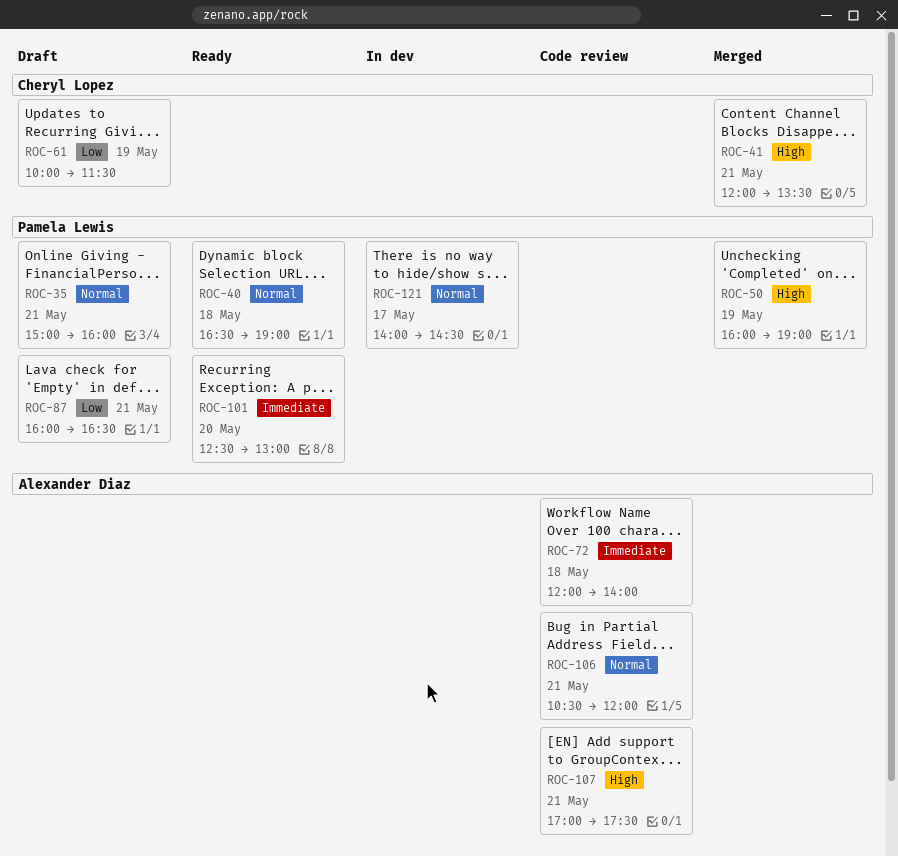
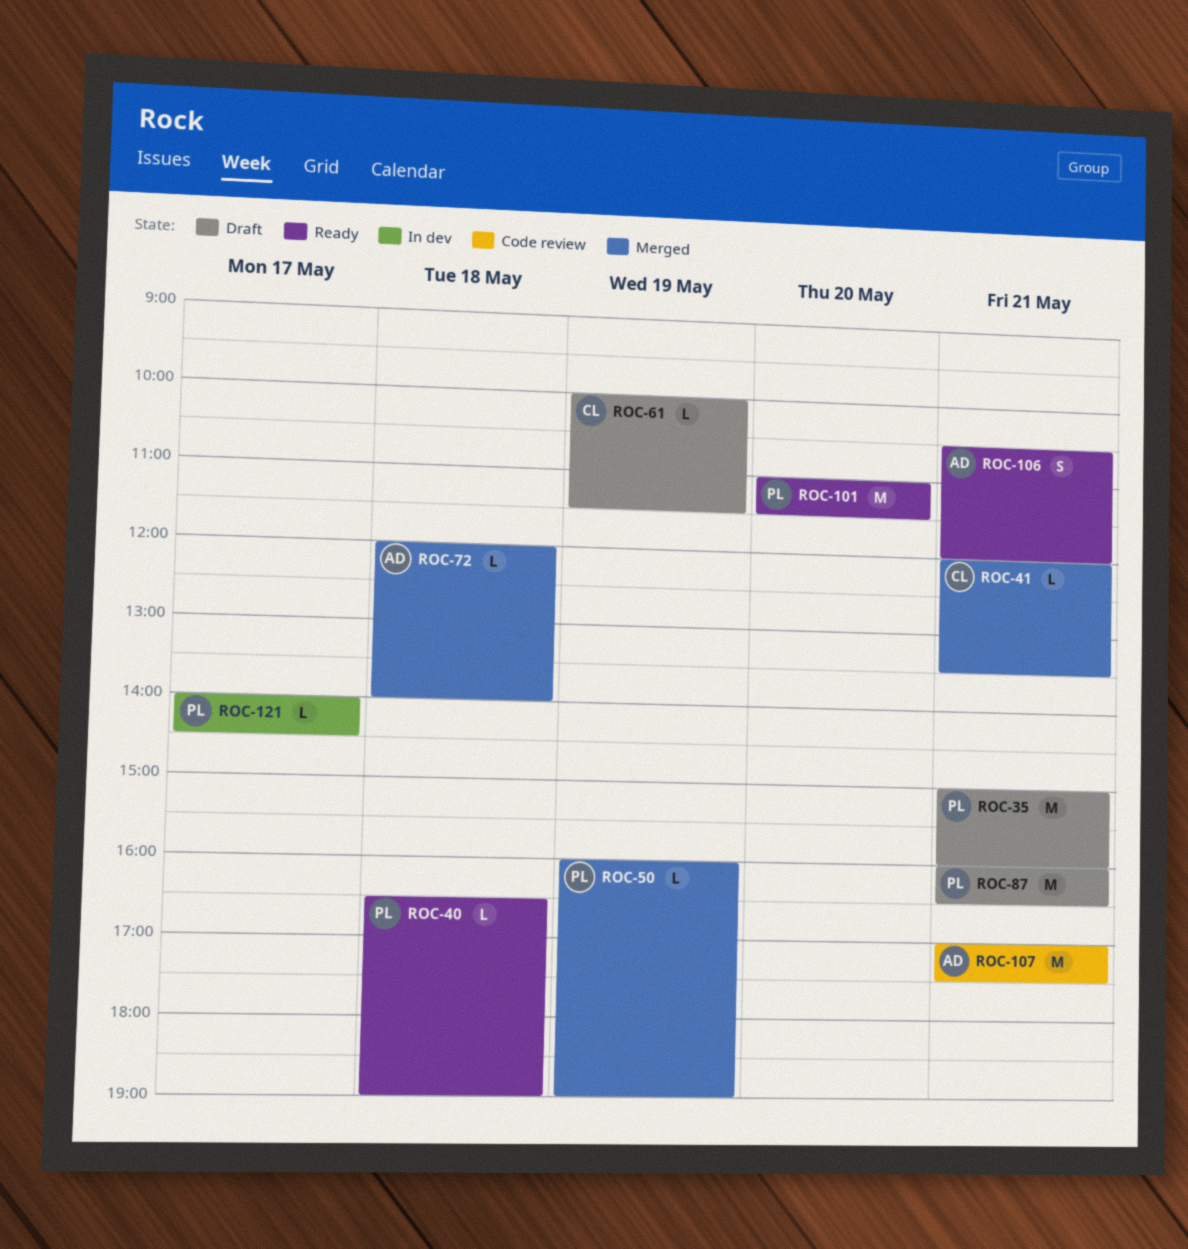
ROC-72, status: Code review -> Merged
ROC-101, begins: 12:30 -> 11:00
ROC-101, ends: 13:00 -> 11:30
ROC-106, status: Code review -> Ready

